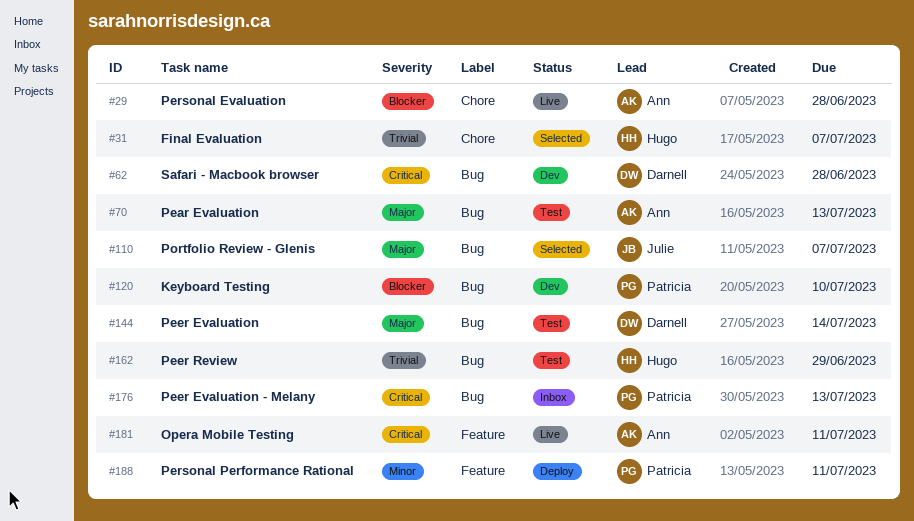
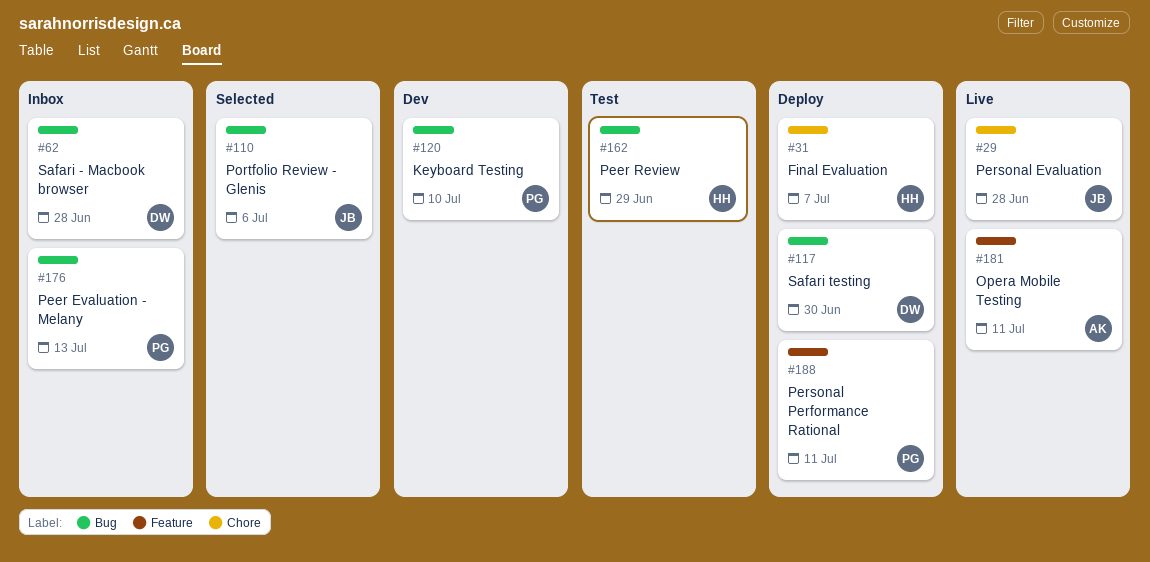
#29, owner: Ann -> Julie
#31, status: Selected -> Deploy
#62, status: Dev -> Inbox
#70: present -> none
#110, due: Jul 7 -> Jul 6
#117: none -> present
#144: present -> none

